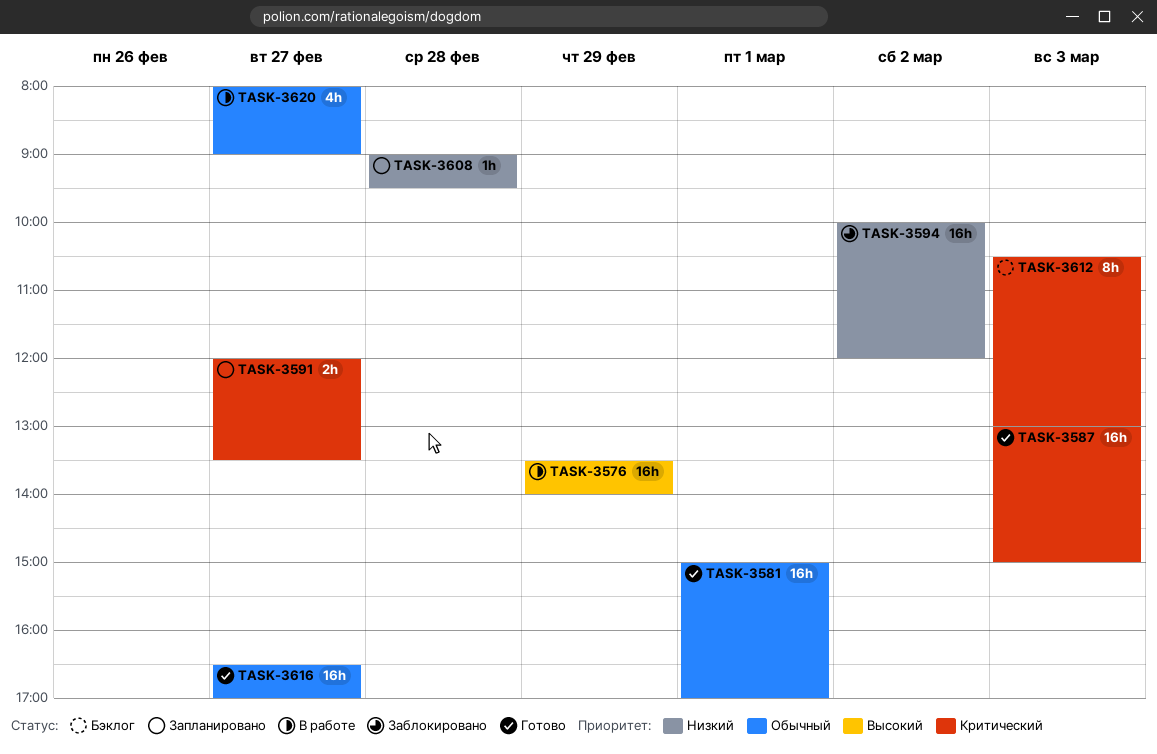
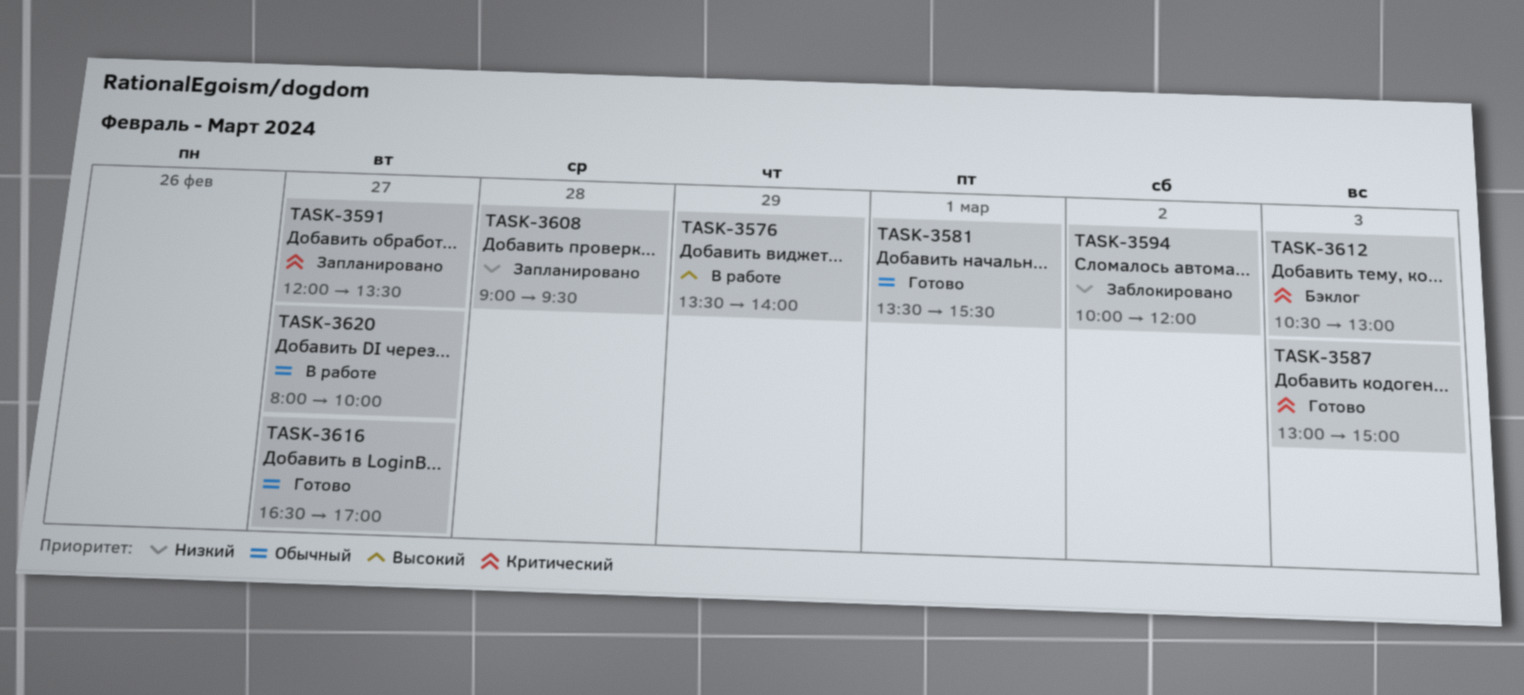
TASK-3581, begins: 15:00 -> 13:30
TASK-3581, ends: 17:00 -> 15:30
TASK-3620, ends: 09:00 -> 10:00

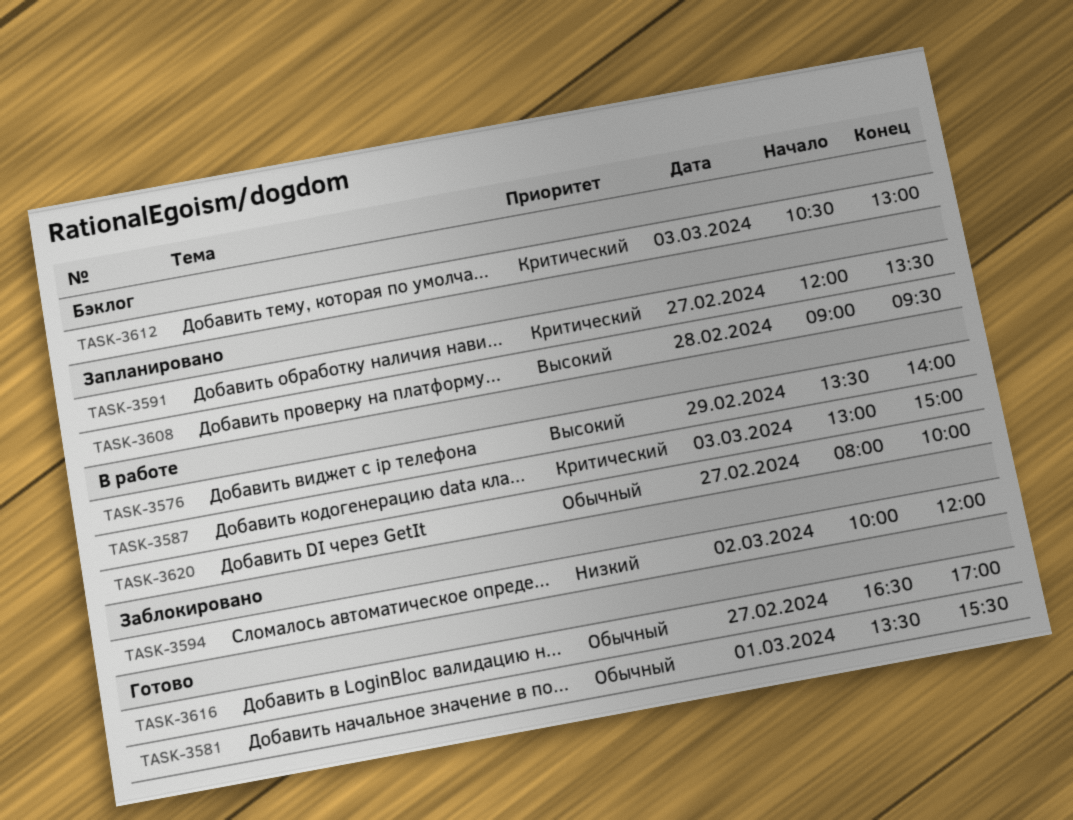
TASK-3587, status: Готово -> В работе
TASK-3608, priority: Низкий -> Высокий

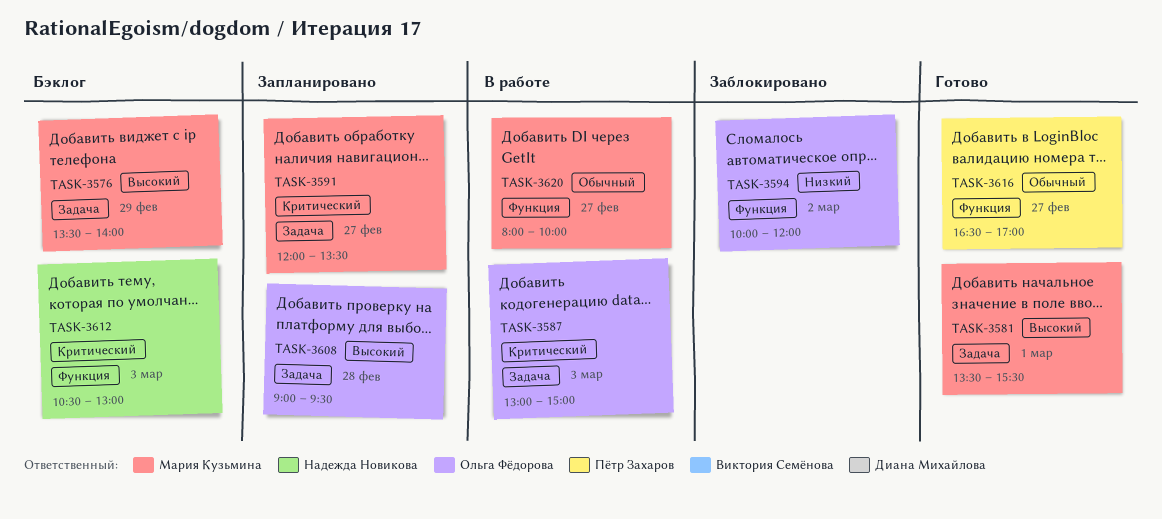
TASK-3576, status: В работе -> Бэклог
TASK-3581, priority: Обычный -> Высокий

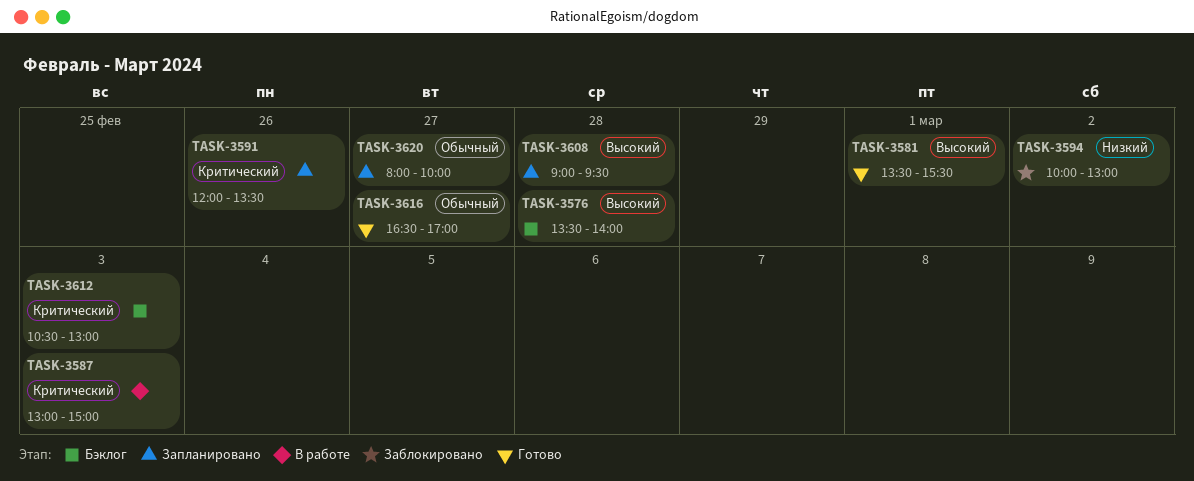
TASK-3576, day: Feb 29 -> Feb 28
TASK-3591, day: Feb 27 -> Feb 26
TASK-3594, ends: 12:00 -> 13:00
TASK-3620, status: В работе -> Запланировано

